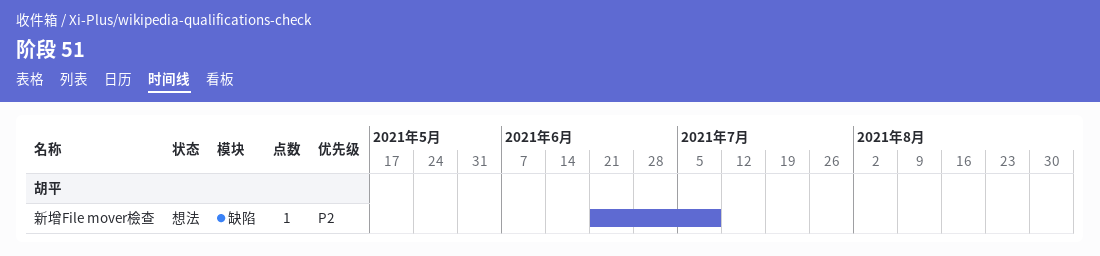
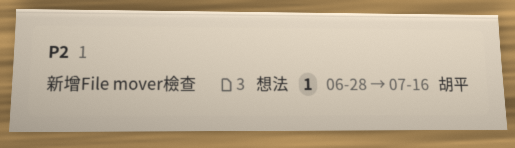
新增File mover檢查, start: Jun 21 -> Jun 28
新增File mover檢查, due: Jul 9 -> Jul 16

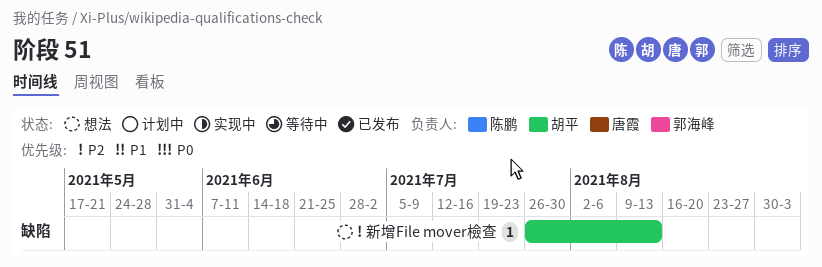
新增File mover檢查, start: Jun 28 -> Jul 26
新增File mover檢查, due: Jul 16 -> Aug 13

